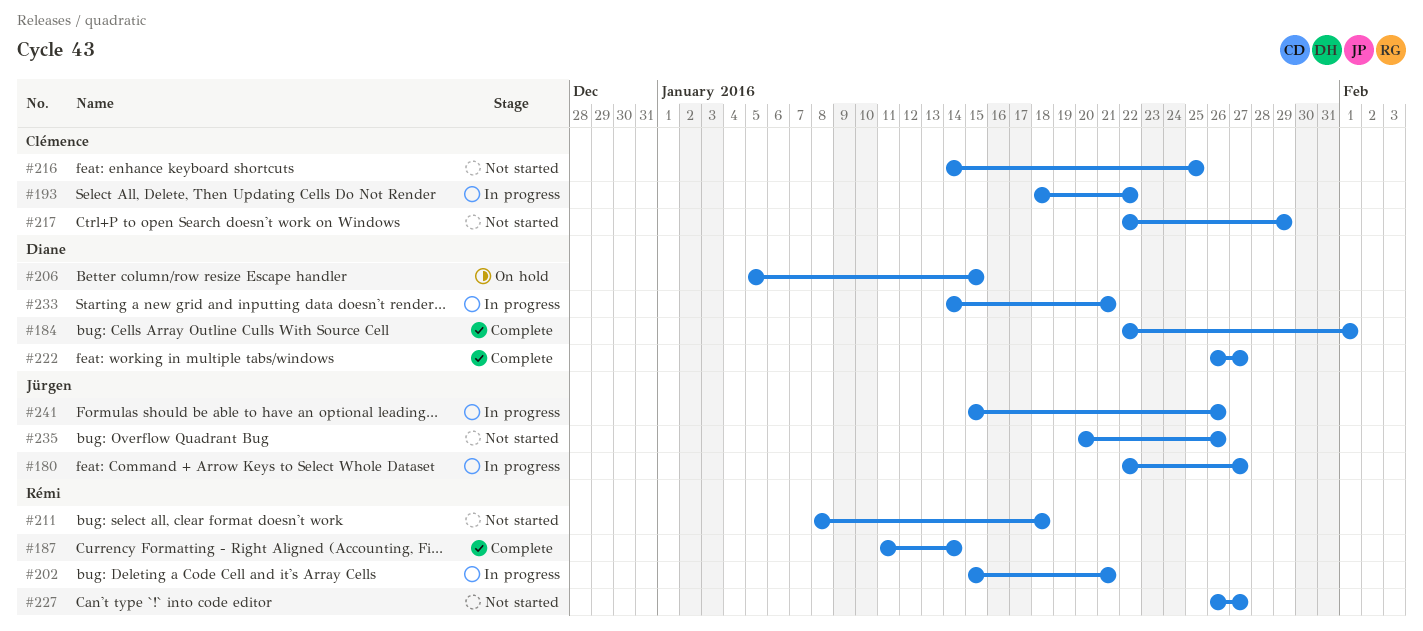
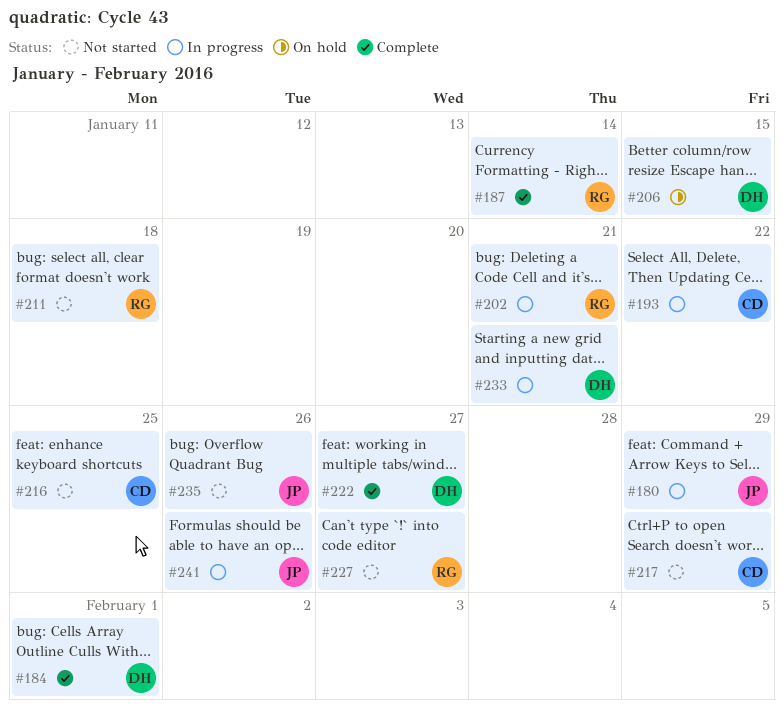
#180, due: Jan 27 -> Jan 29

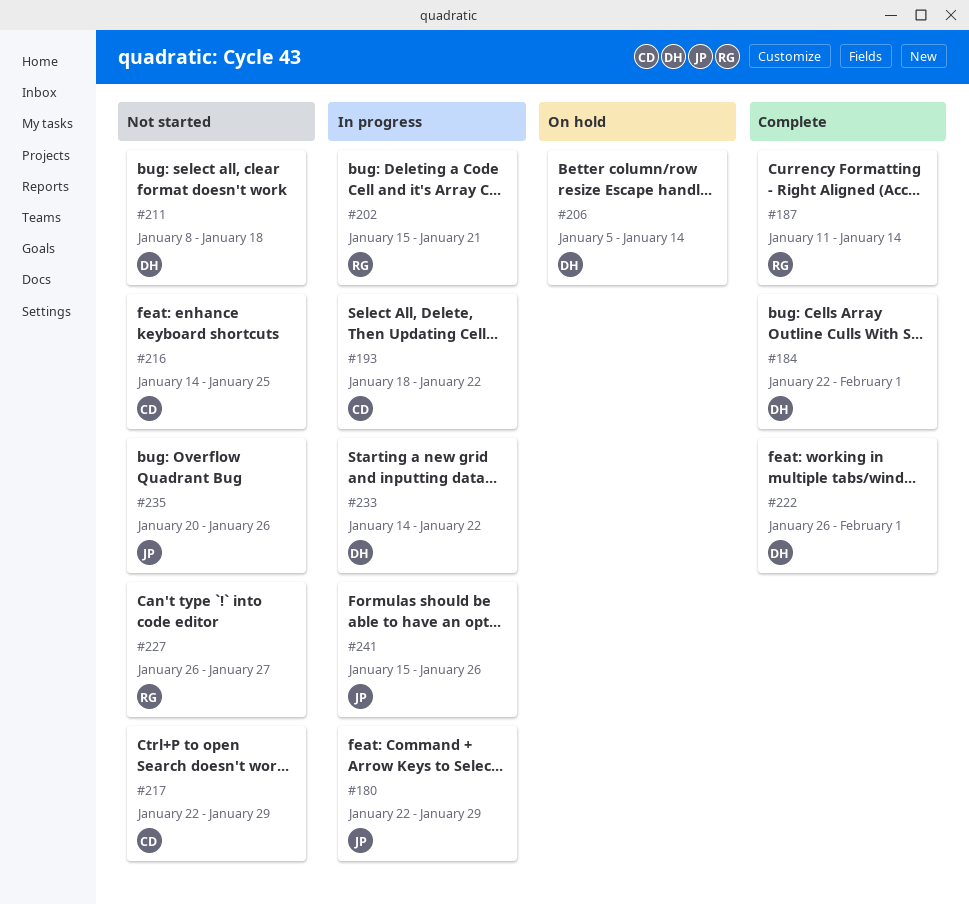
#206, due: Jan 15 -> Jan 14
#211, owner: RG -> DH
#222, due: Jan 27 -> Feb 1
#233, due: Jan 21 -> Jan 22

